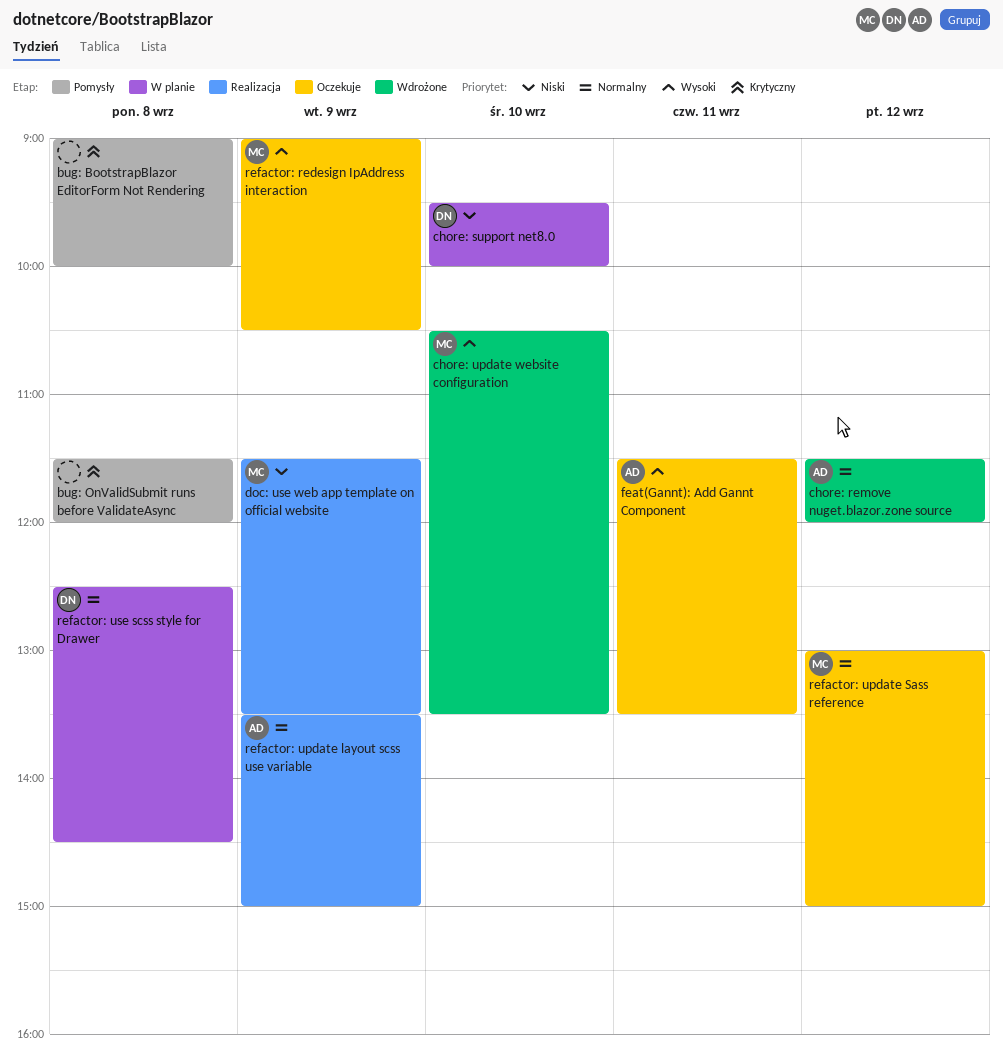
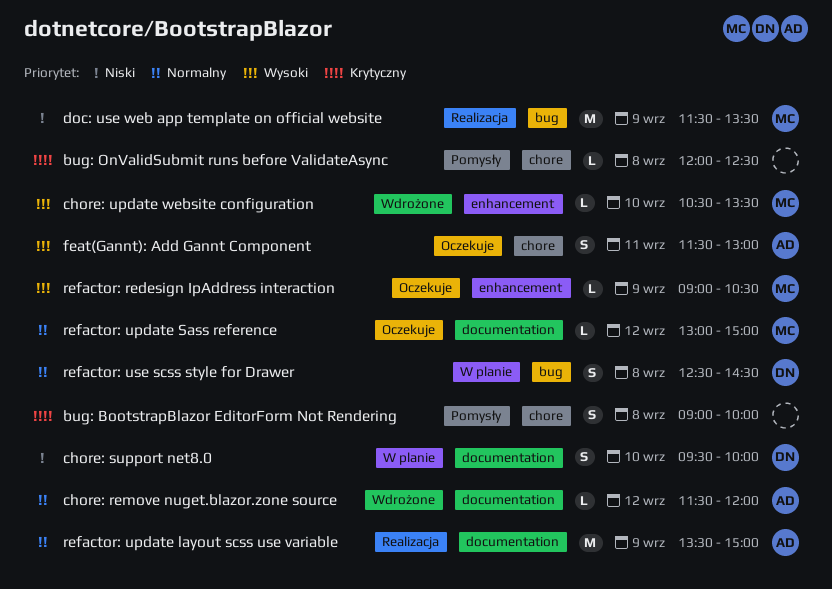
bug: OnValidSubmit runs before ValidateAsync, begins: 11:30 -> 12:00
bug: OnValidSubmit runs before ValidateAsync, ends: 12:00 -> 12:30
feat(Gannt): Add Gannt Component, ends: 13:30 -> 13:00

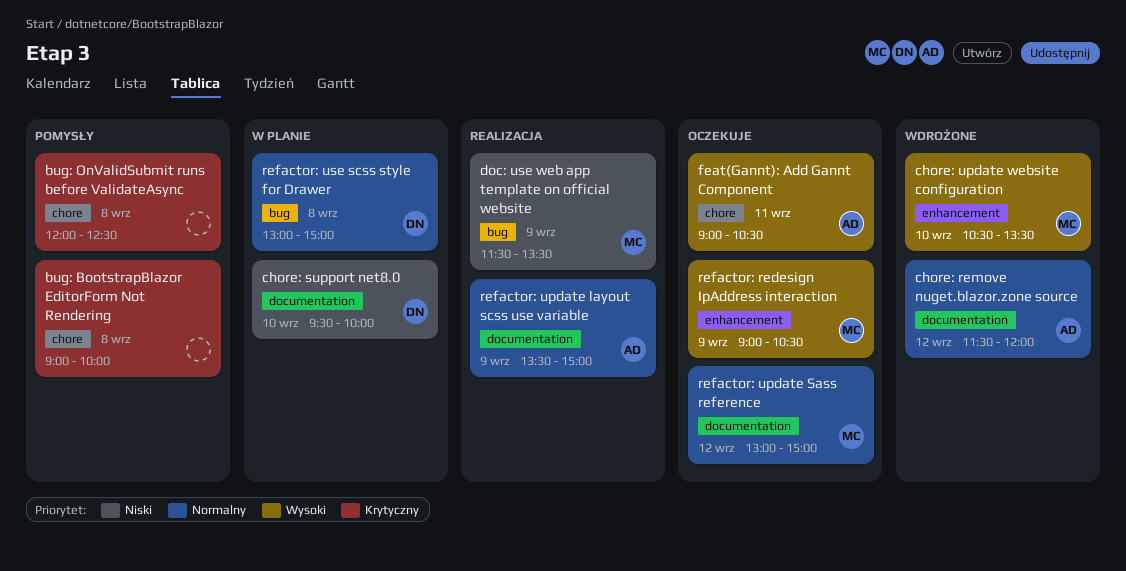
feat(Gannt): Add Gannt Component, begins: 11:30 -> 09:00
feat(Gannt): Add Gannt Component, ends: 13:00 -> 10:30
refactor: use scss style for Drawer, begins: 12:30 -> 13:00
refactor: use scss style for Drawer, ends: 14:30 -> 15:00

